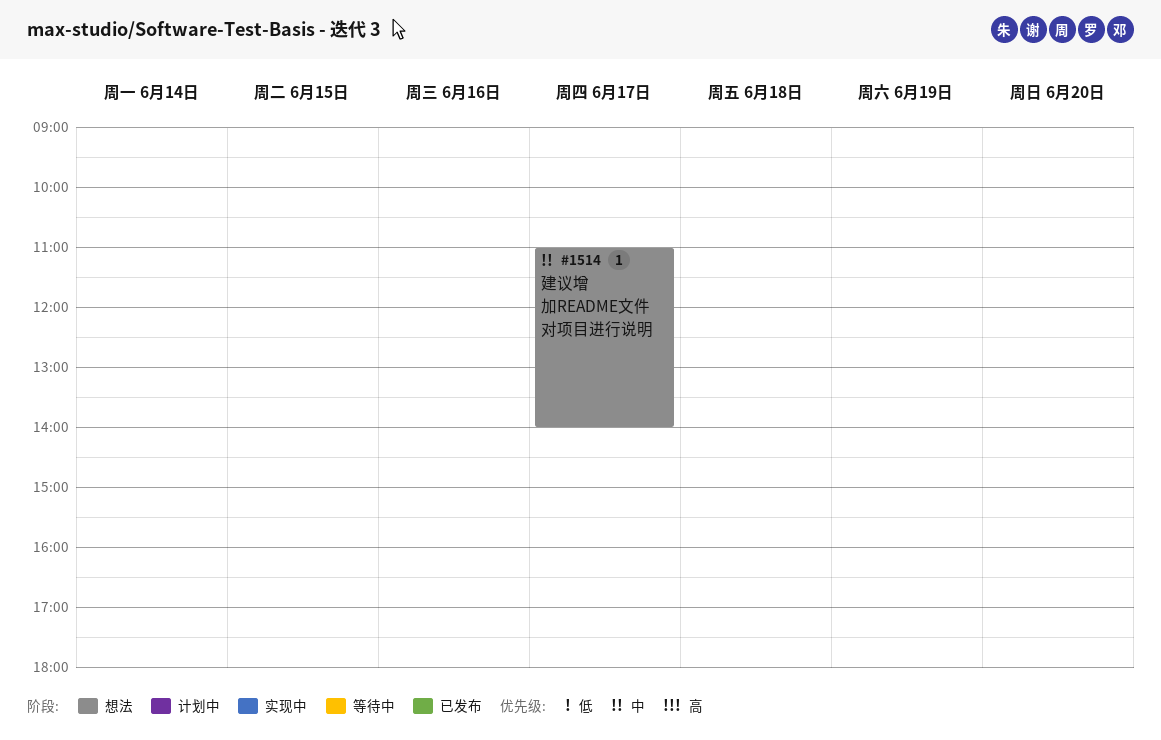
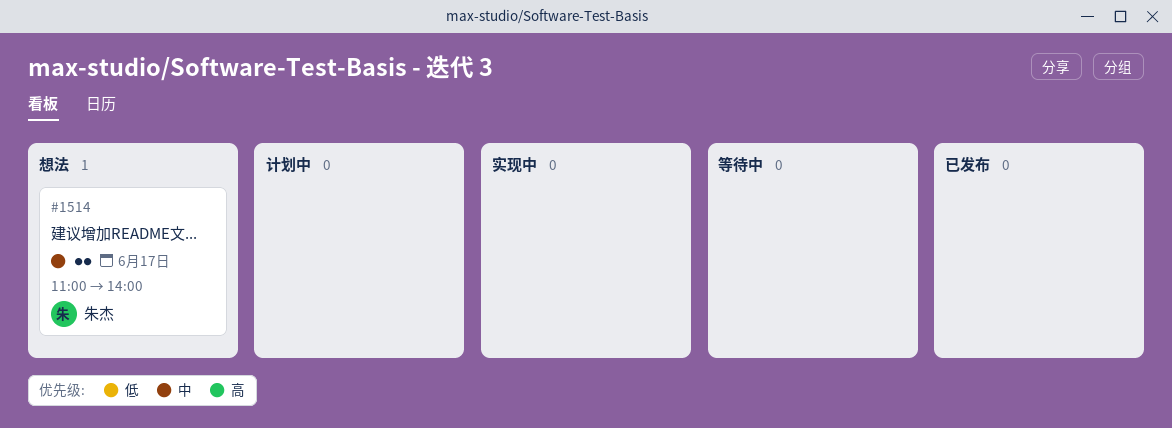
#1514, estimate: 1 -> 2

